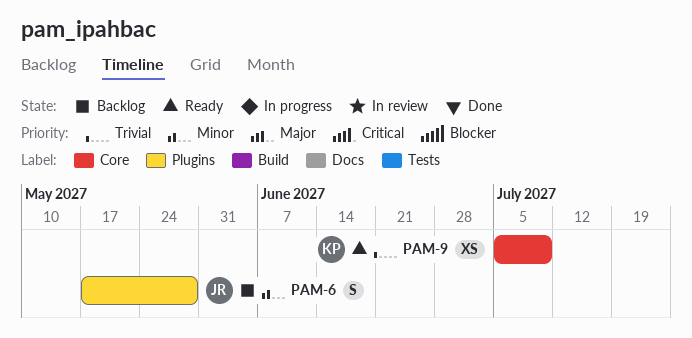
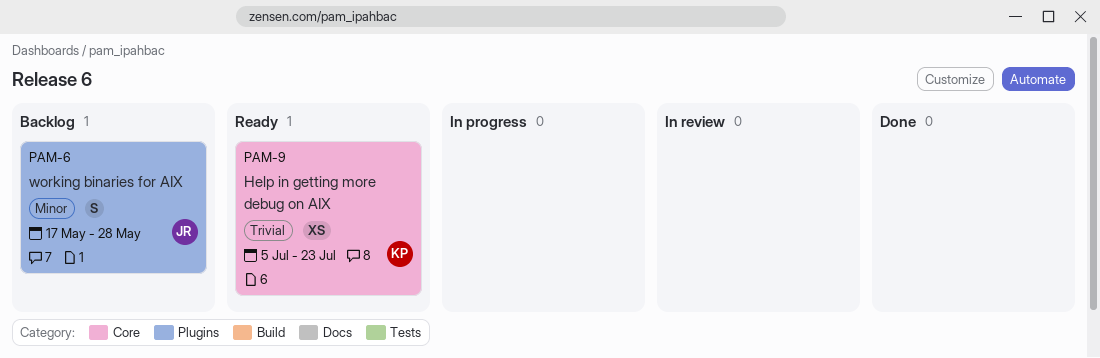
PAM-9, due: Jul 9 -> Jul 23

